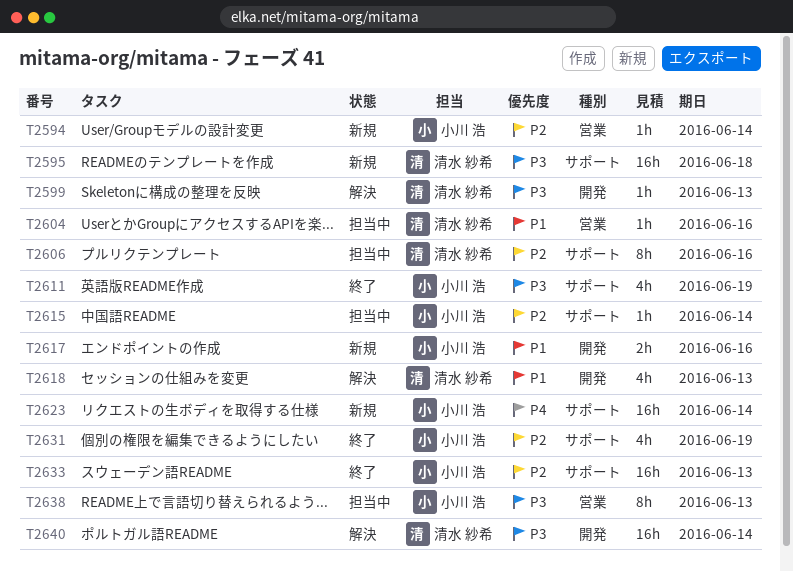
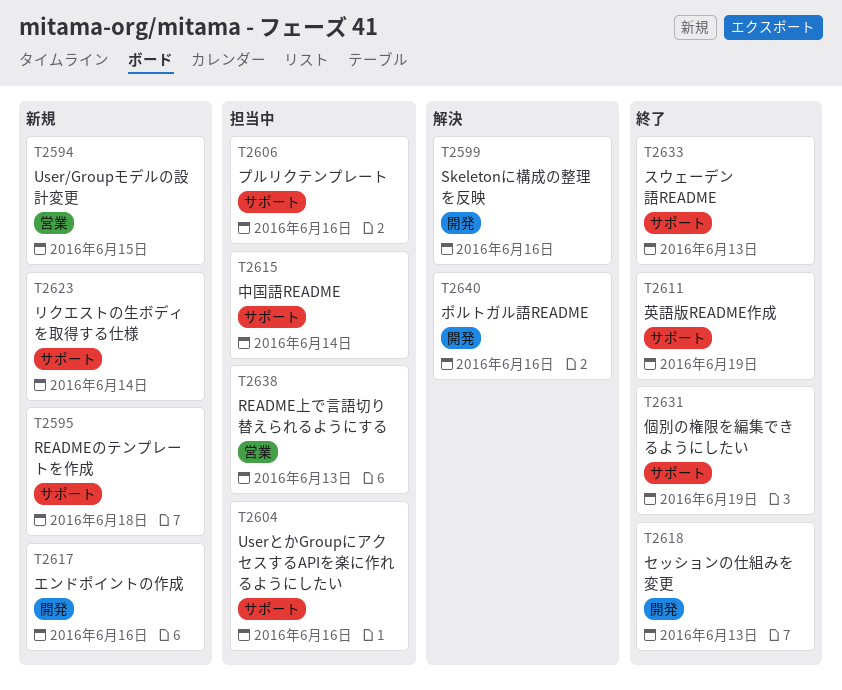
T2594, due: Jun 14 -> Jun 15
T2599, due: Jun 13 -> Jun 16
T2604, label: 営業 -> サポート
T2618, status: 解決 -> 終了
T2640, due: Jun 14 -> Jun 16

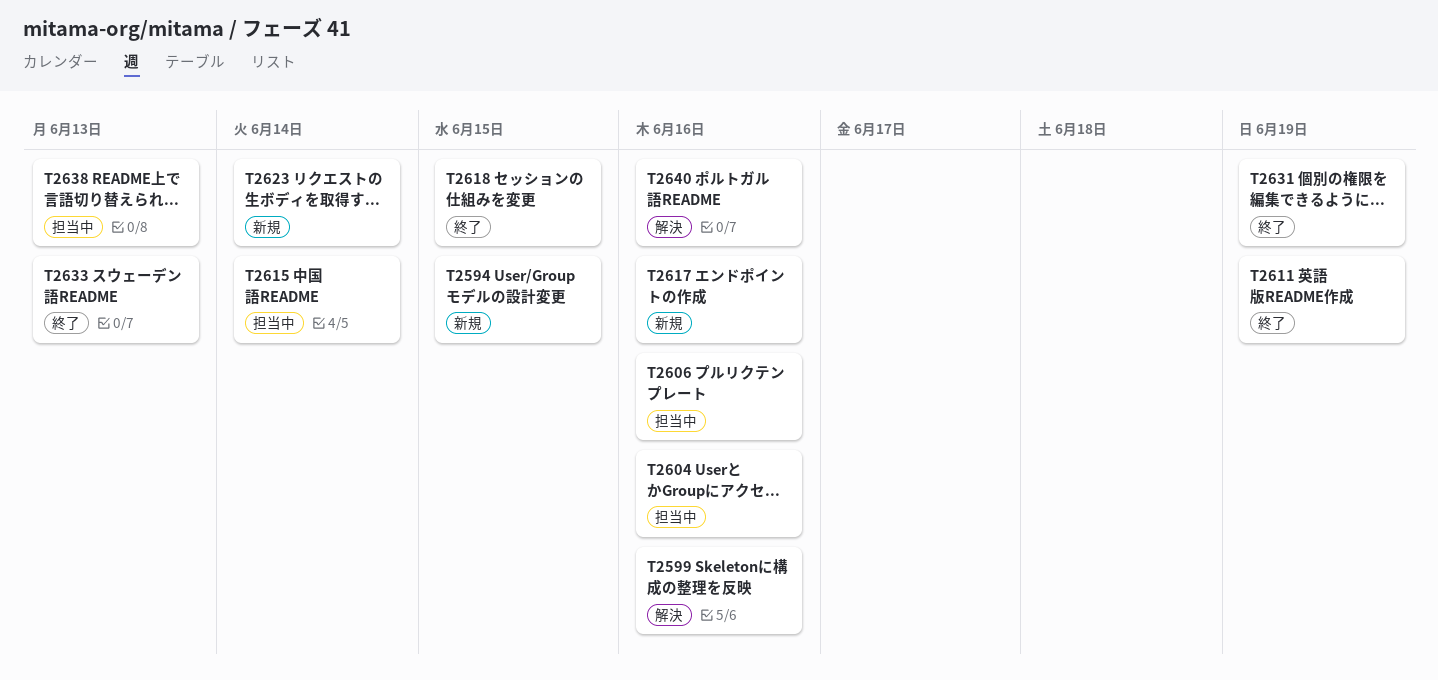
T2595: present -> none
T2618, due: Jun 13 -> Jun 15

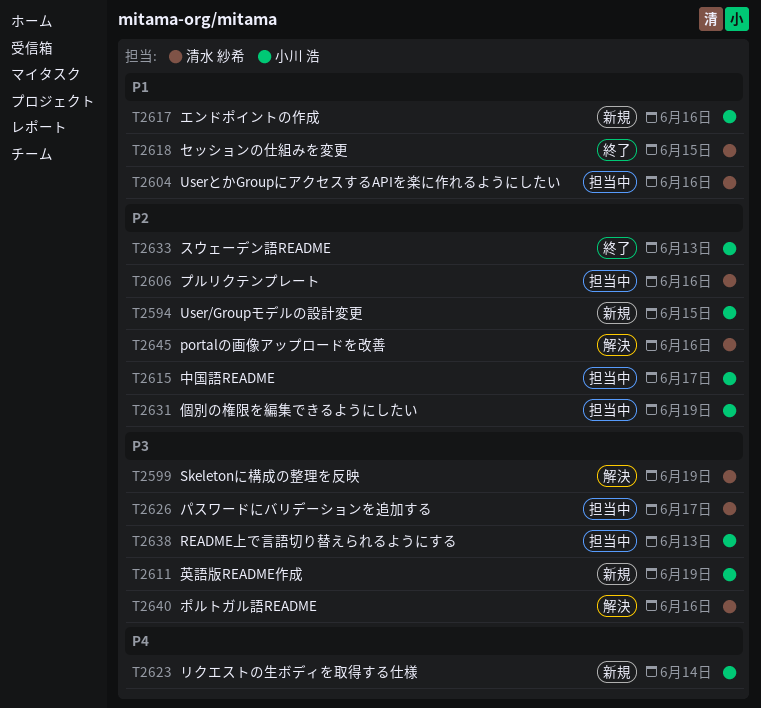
T2599, due: Jun 16 -> Jun 19
T2611, status: 終了 -> 新規
T2615, due: Jun 14 -> Jun 17
T2626: none -> present
T2631, status: 終了 -> 担当中
T2645: none -> present

